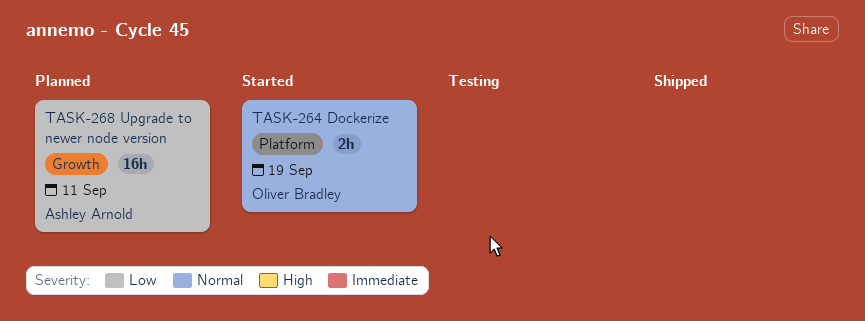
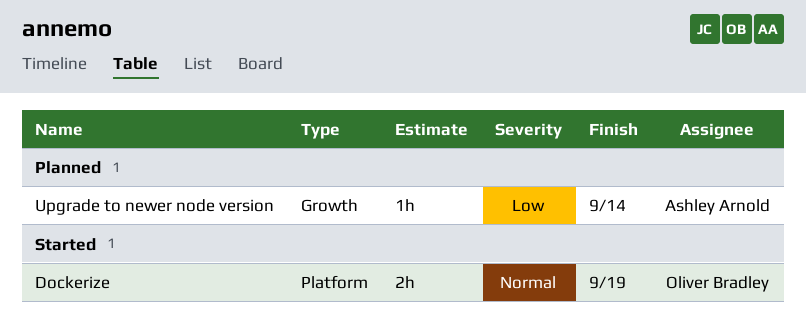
Upgrade to newer node version, estimate: 16h -> 1h
Upgrade to newer node version, due: Sep 11 -> Sep 14

